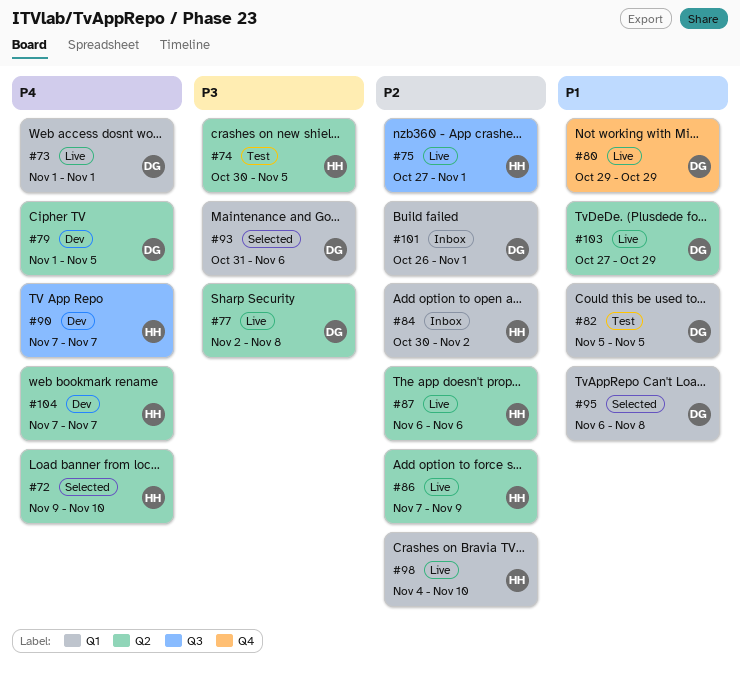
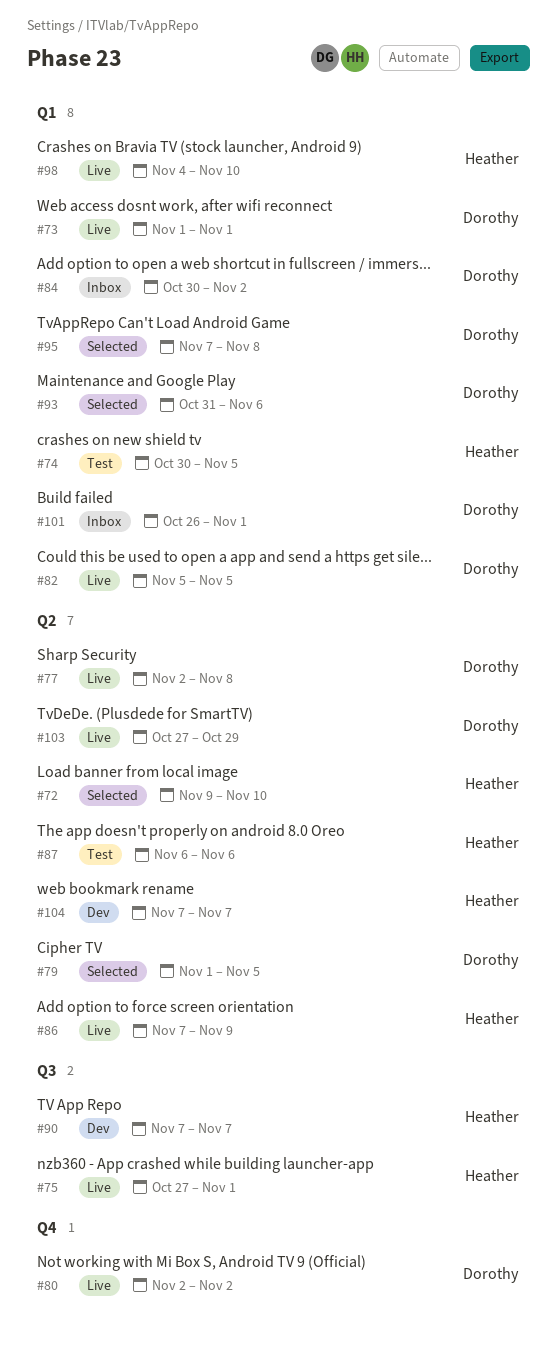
#74, label: Q2 -> Q1
#79, status: Dev -> Selected
#80, start: Oct 29 -> Nov 2
#80, due: Oct 29 -> Nov 2
#82, status: Test -> Live
#84, owner: Heather -> Dorothy
#87, status: Live -> Test
#95, start: Nov 6 -> Nov 7

